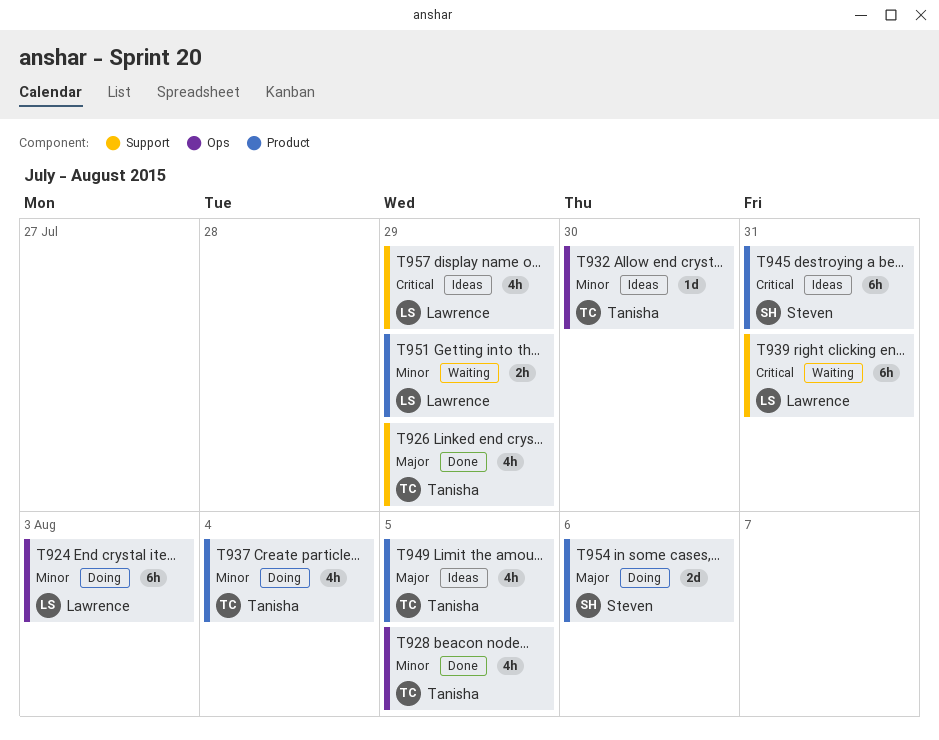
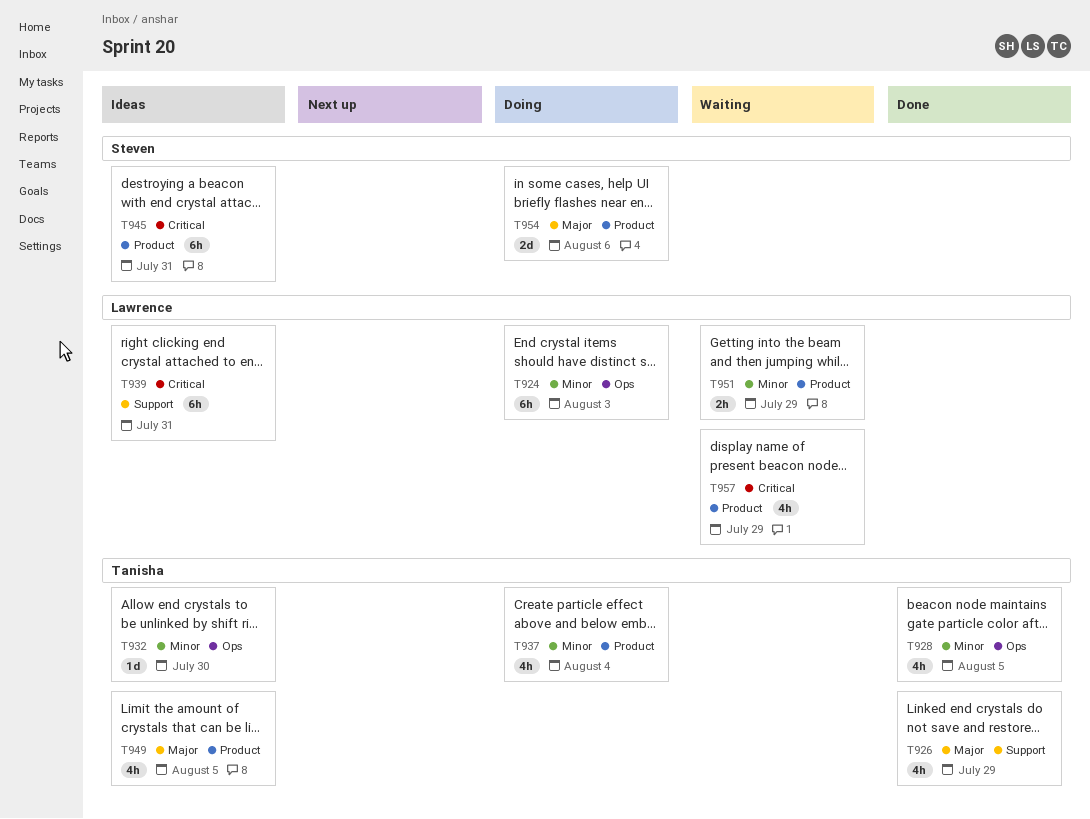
T939, status: Waiting -> Ideas
T957, status: Ideas -> Waiting
T957, label: Support -> Product

